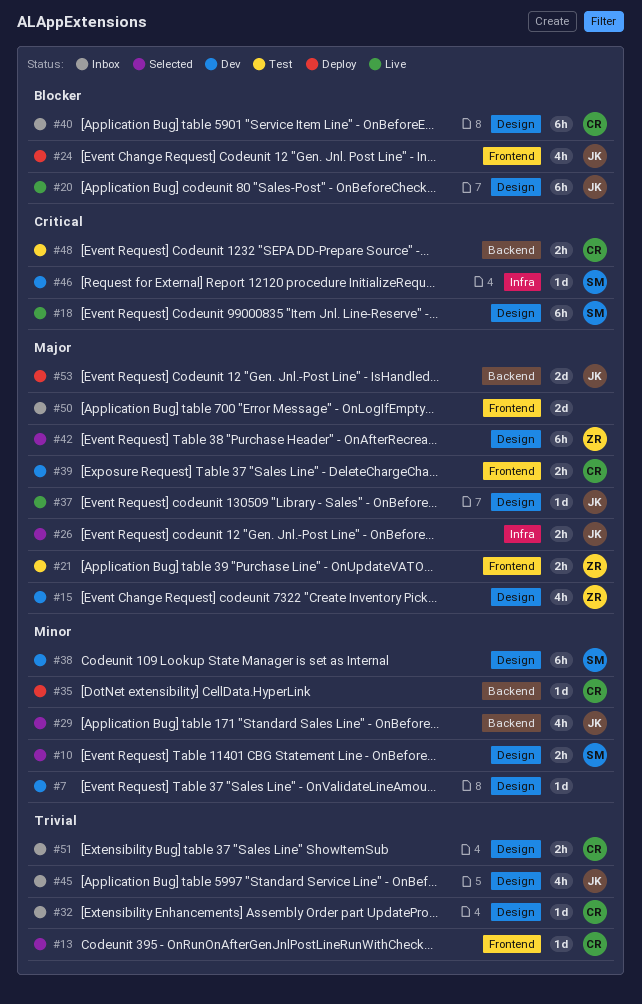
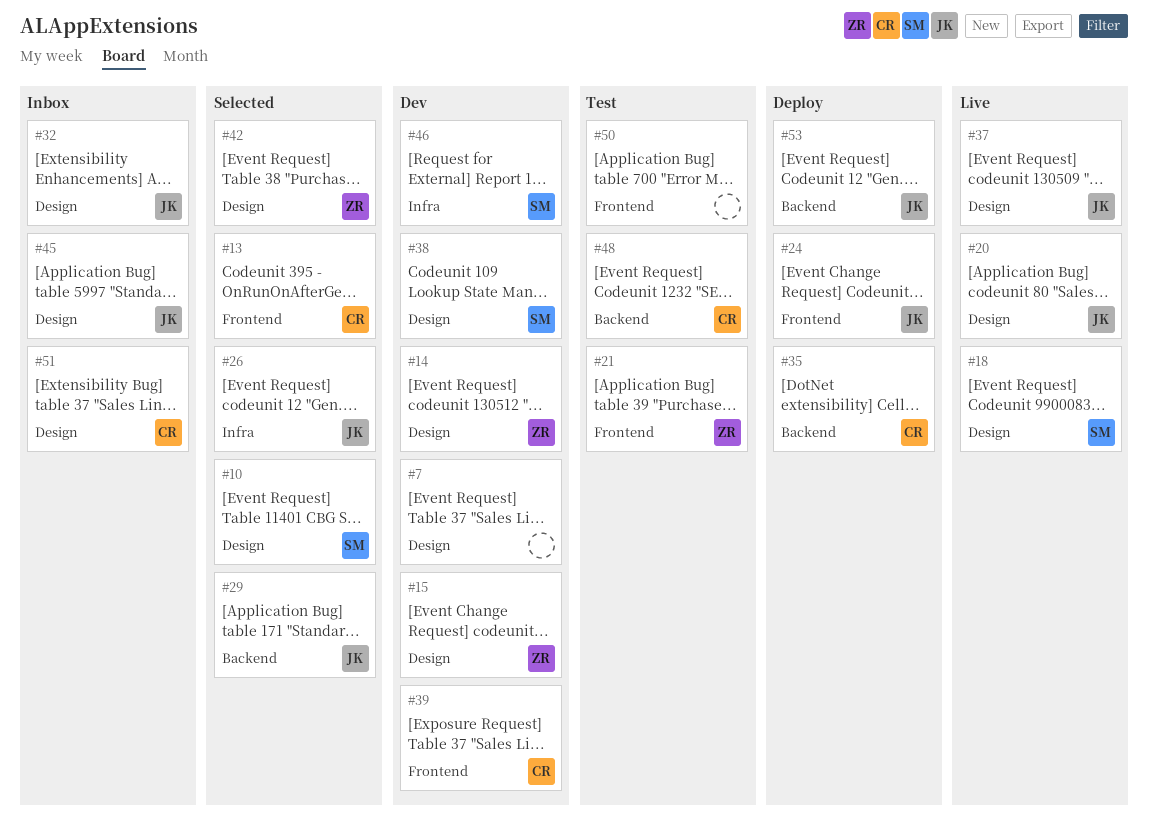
#14: none -> present
#32, owner: CR -> JK
#40: present -> none
#50, status: Inbox -> Test

